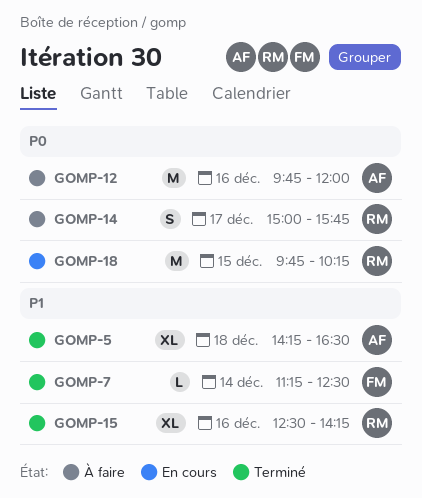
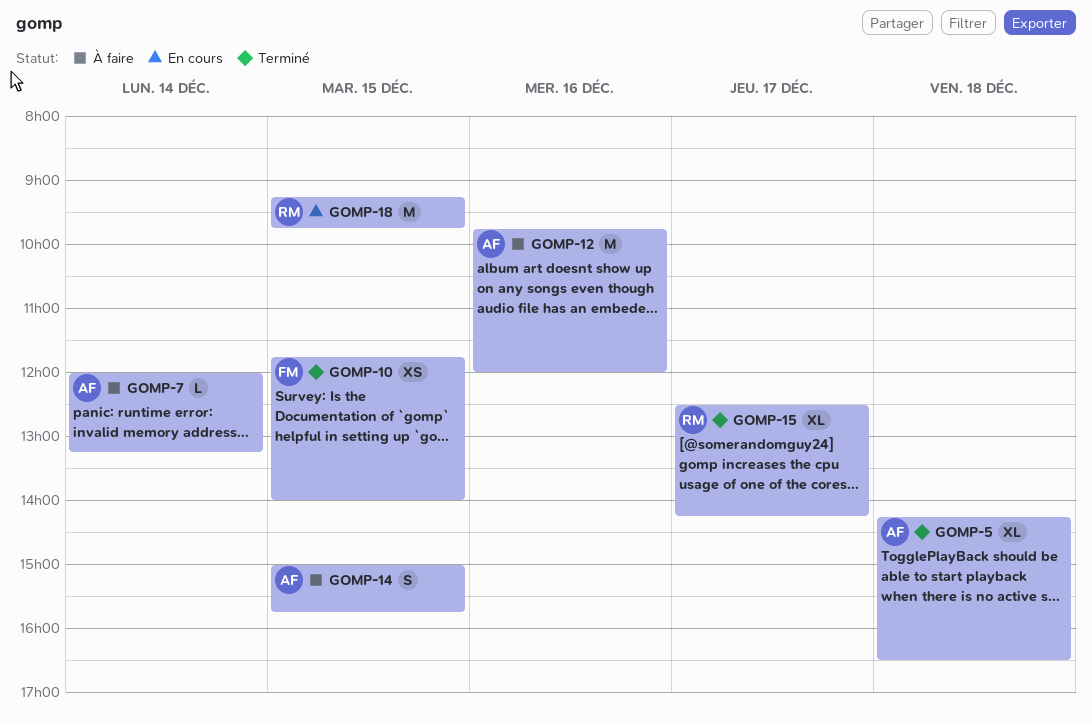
GOMP-7, status: Terminé -> À faire
GOMP-7, owner: FM -> AF
GOMP-7, begins: 11:15 -> 12:00
GOMP-7, ends: 12:30 -> 13:15
GOMP-10: none -> present
GOMP-14, owner: RM -> AF
GOMP-14, day: Dec 17 -> Dec 15
GOMP-15, day: Dec 16 -> Dec 17
GOMP-18, begins: 09:45 -> 09:15
GOMP-18, ends: 10:15 -> 09:45

